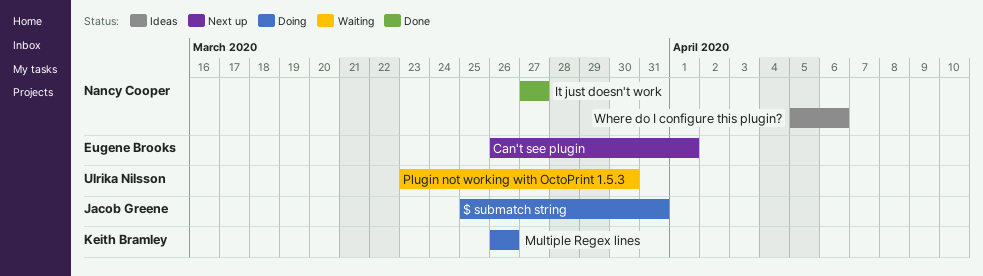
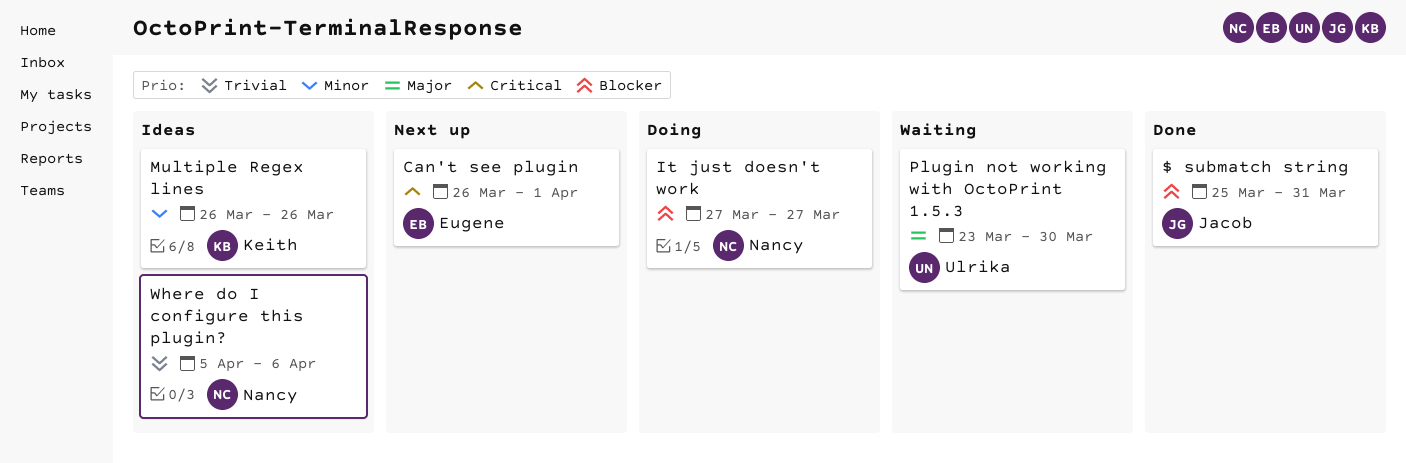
$ submatch string, status: Doing -> Done
It just doesn't work, status: Done -> Doing
Multiple Regex lines, status: Doing -> Ideas

